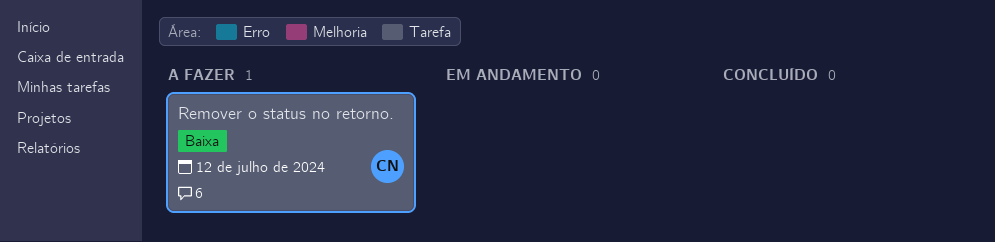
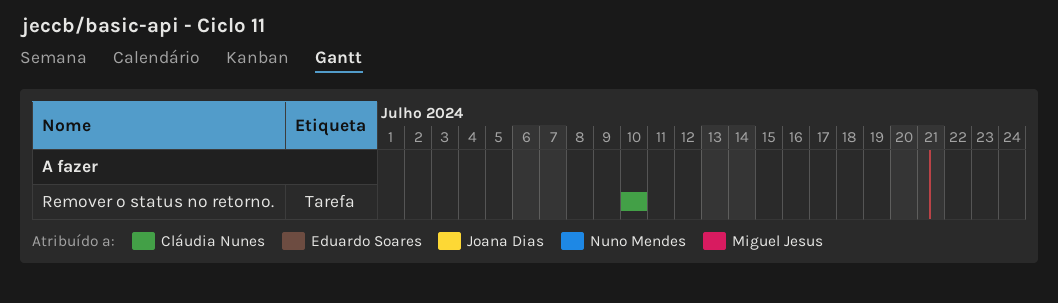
Remover o status no retorno., due: Jul 12 -> Jul 10

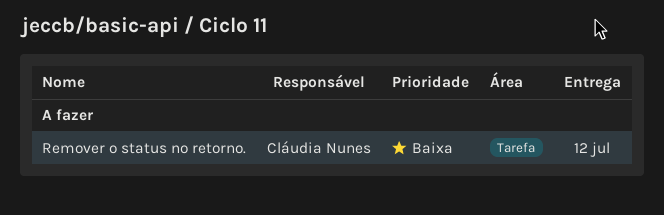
Remover o status no retorno., due: Jul 10 -> Jul 12

